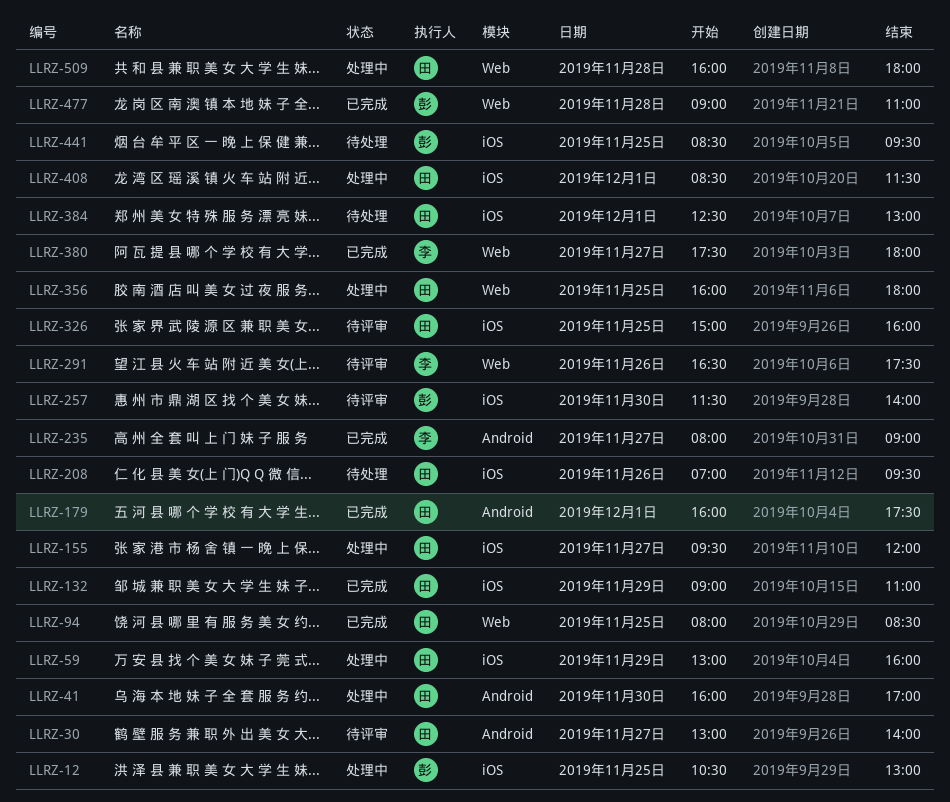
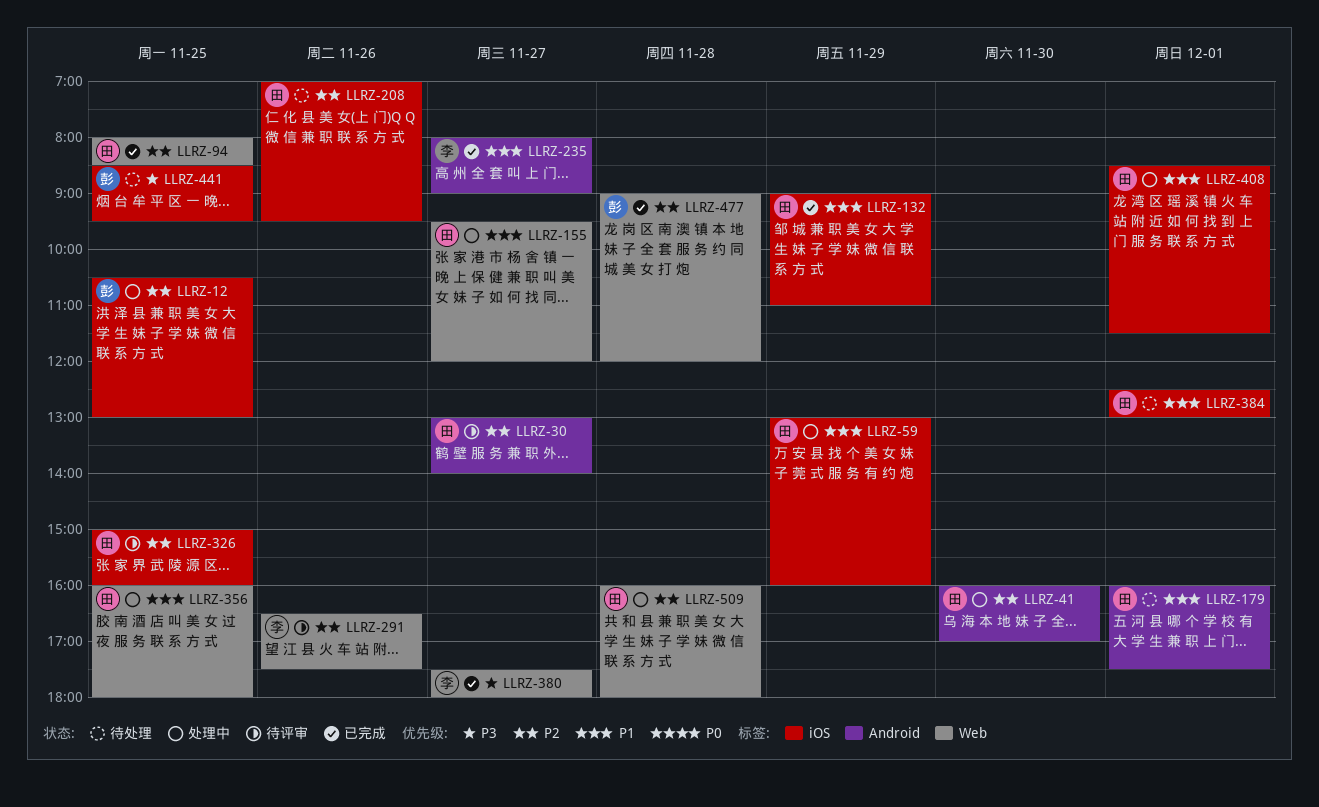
LLRZ-155, label: iOS -> Web
LLRZ-179, status: 已完成 -> 待处理
LLRZ-257: present -> none
LLRZ-477, ends: 11:00 -> 12:00

